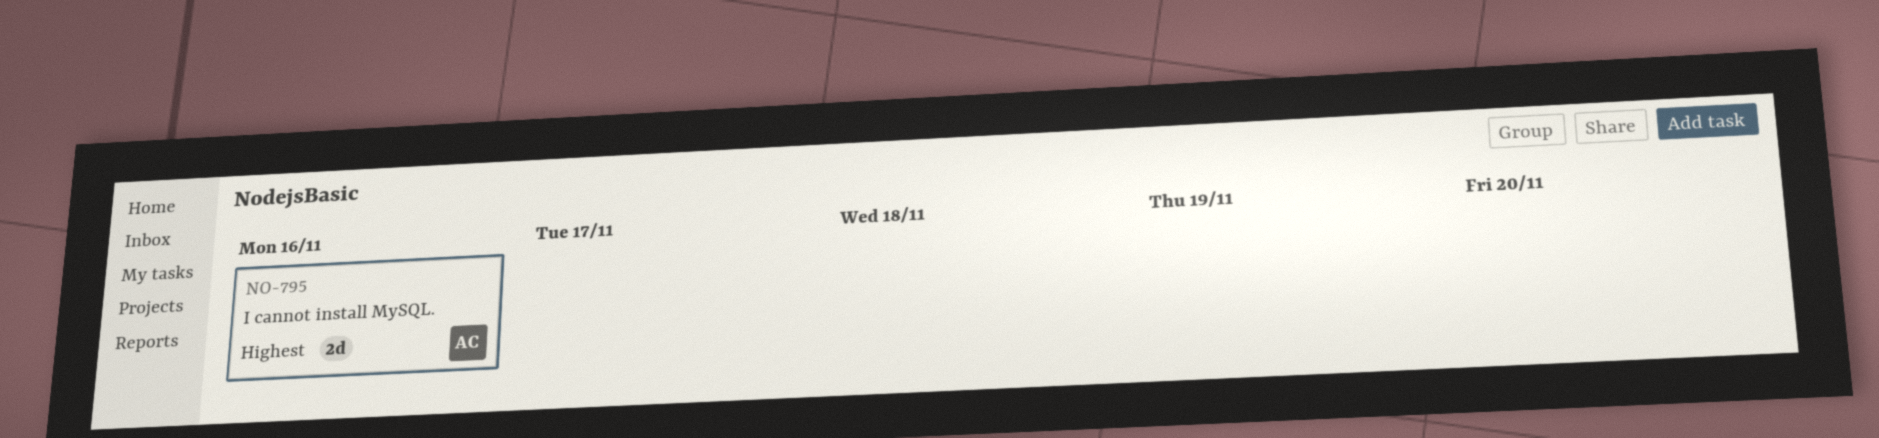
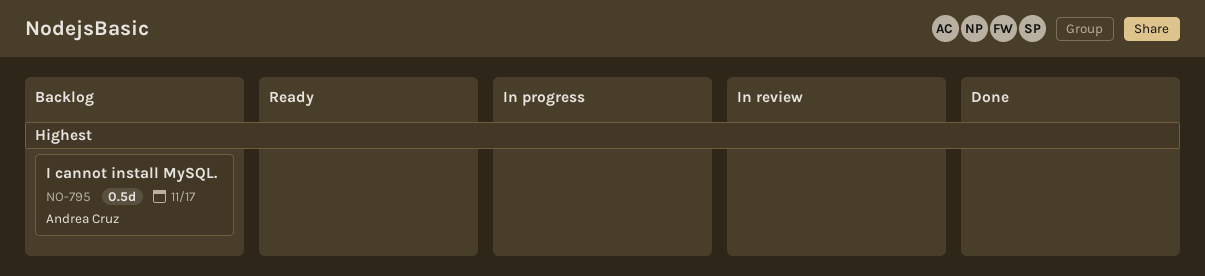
NO-795, estimate: 2d -> 0.5d
NO-795, due: Nov 16 -> Nov 17

